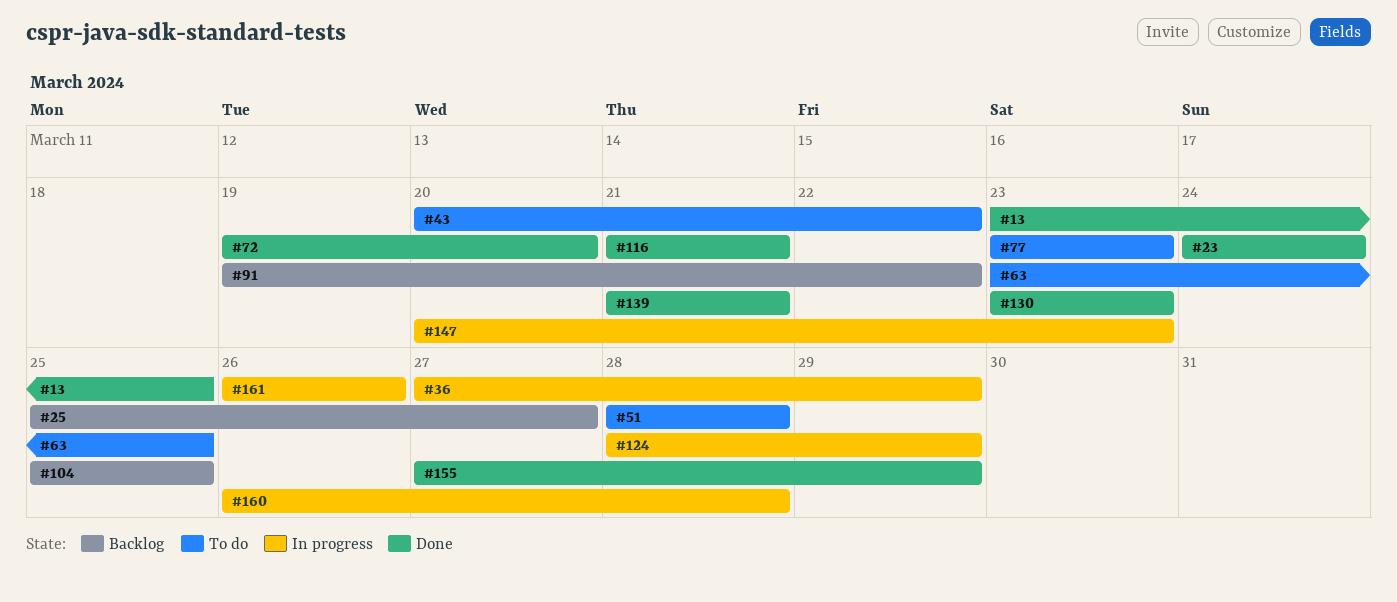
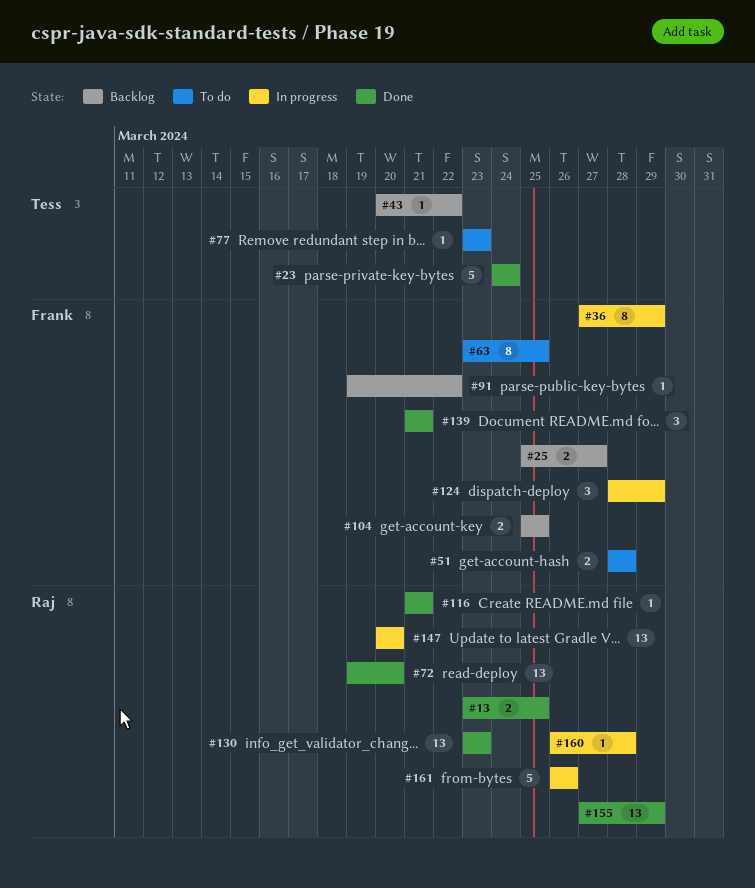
#43, status: To do -> Backlog
#147, due: Mar 23 -> Mar 20

